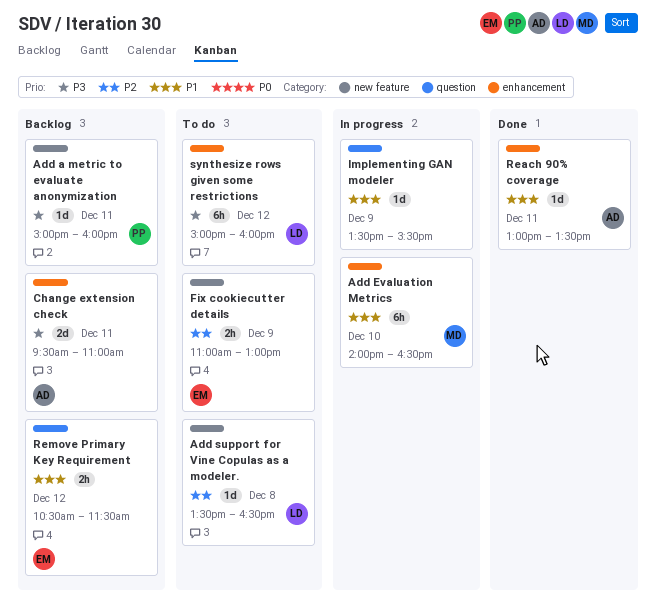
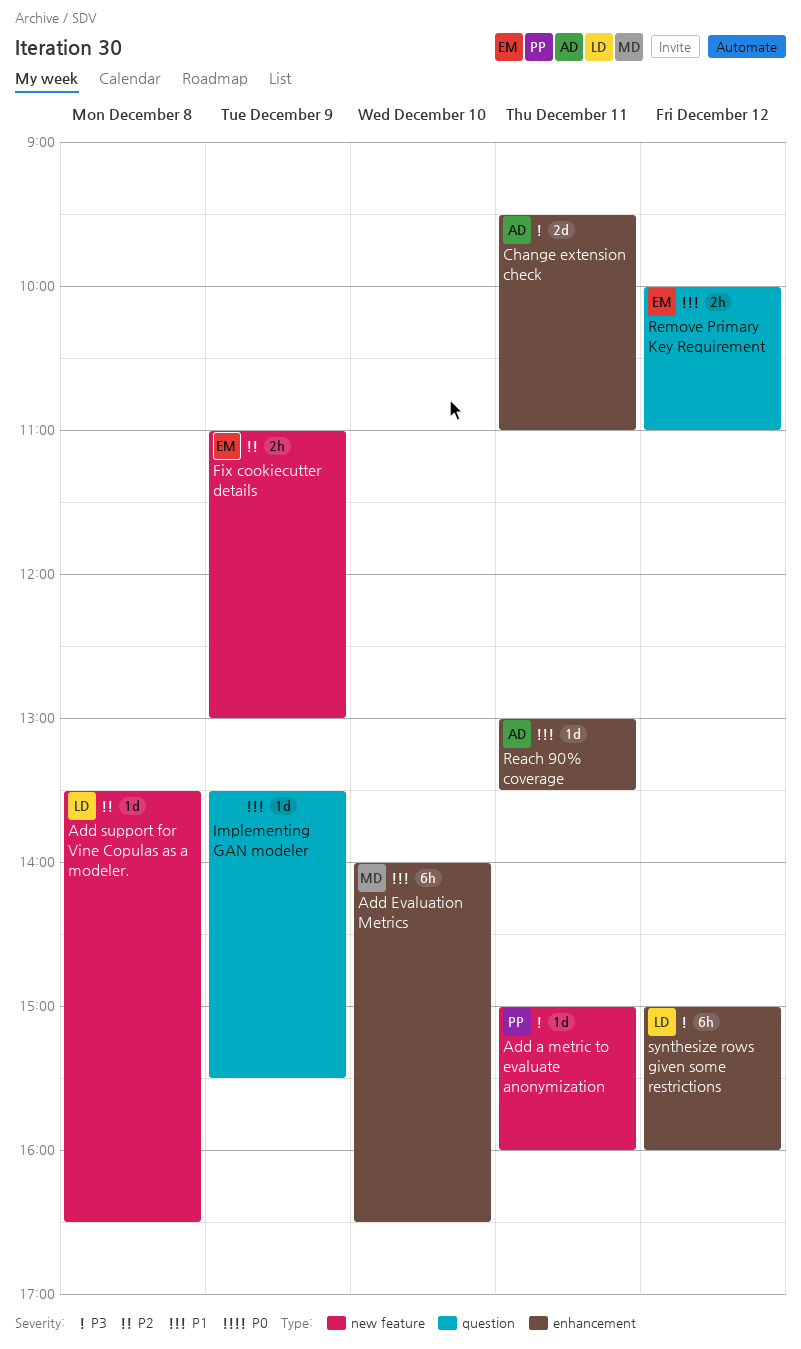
Remove Primary Key Requirement, begins: 10:30 -> 10:00
Remove Primary Key Requirement, ends: 11:30 -> 11:00

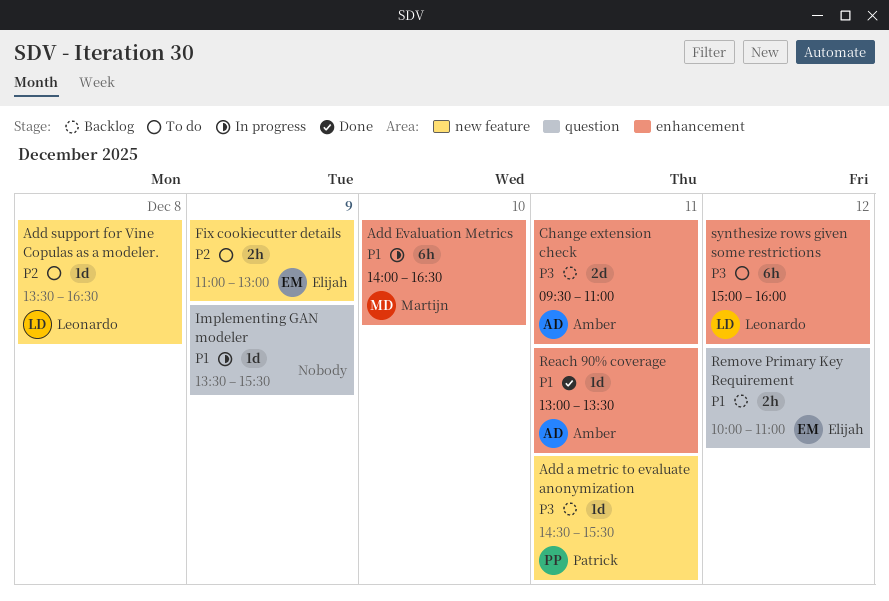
Add a metric to evaluate anonymization, begins: 15:00 -> 14:30
Add a metric to evaluate anonymization, ends: 16:00 -> 15:30

